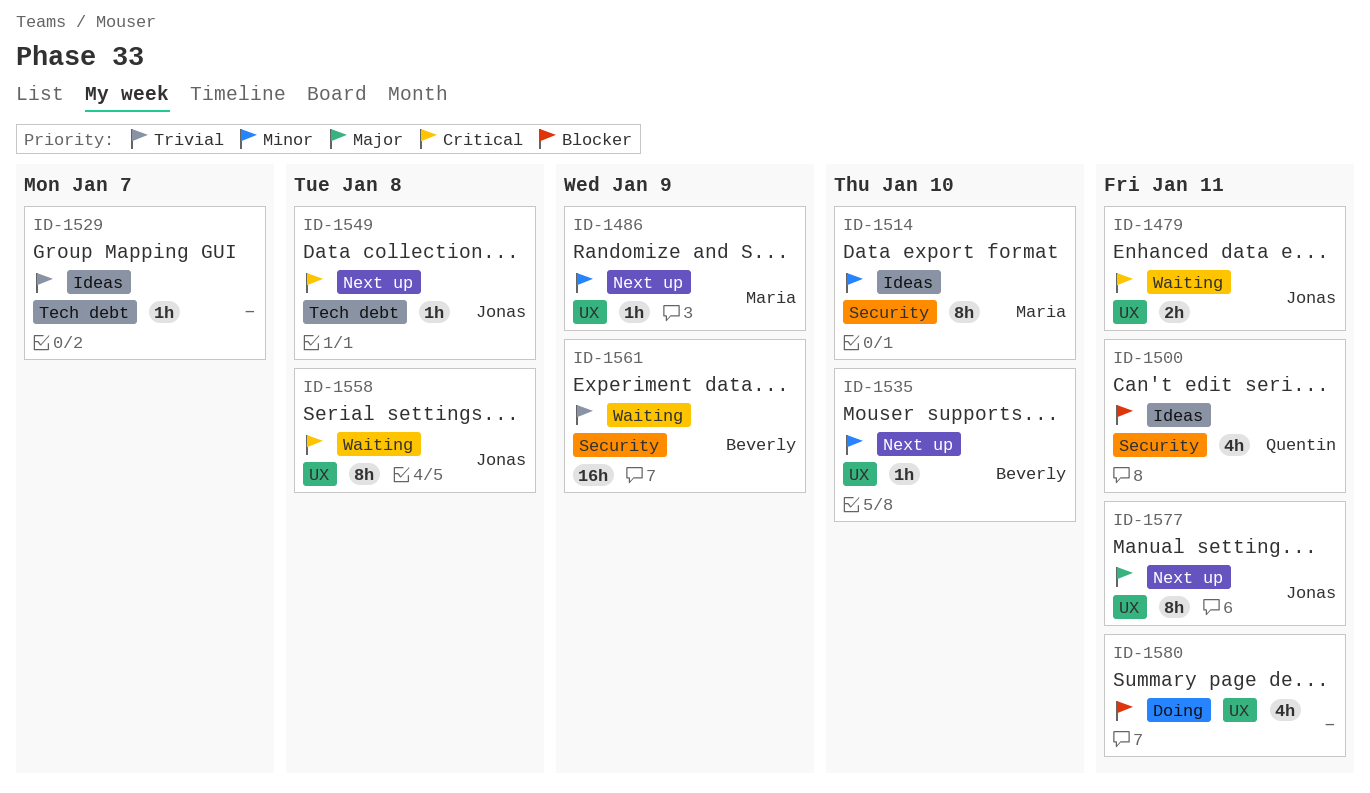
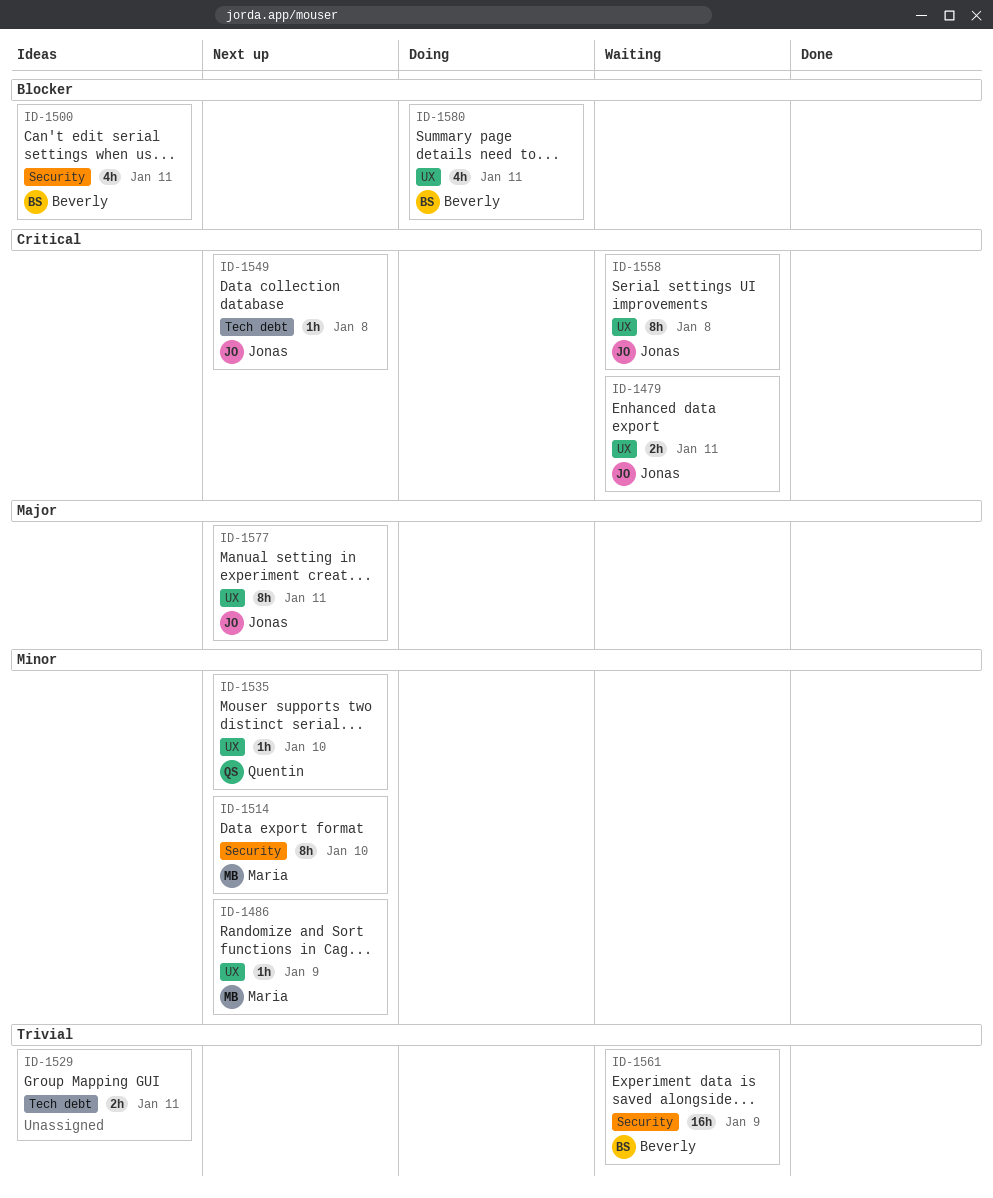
ID-1500, owner: Quentin -> Beverly
ID-1514, status: Ideas -> Next up
ID-1529, estimate: 1h -> 2h
ID-1529, due: Jan 7 -> Jan 11
ID-1535, owner: Beverly -> Quentin
ID-1580, owner: none -> Beverly

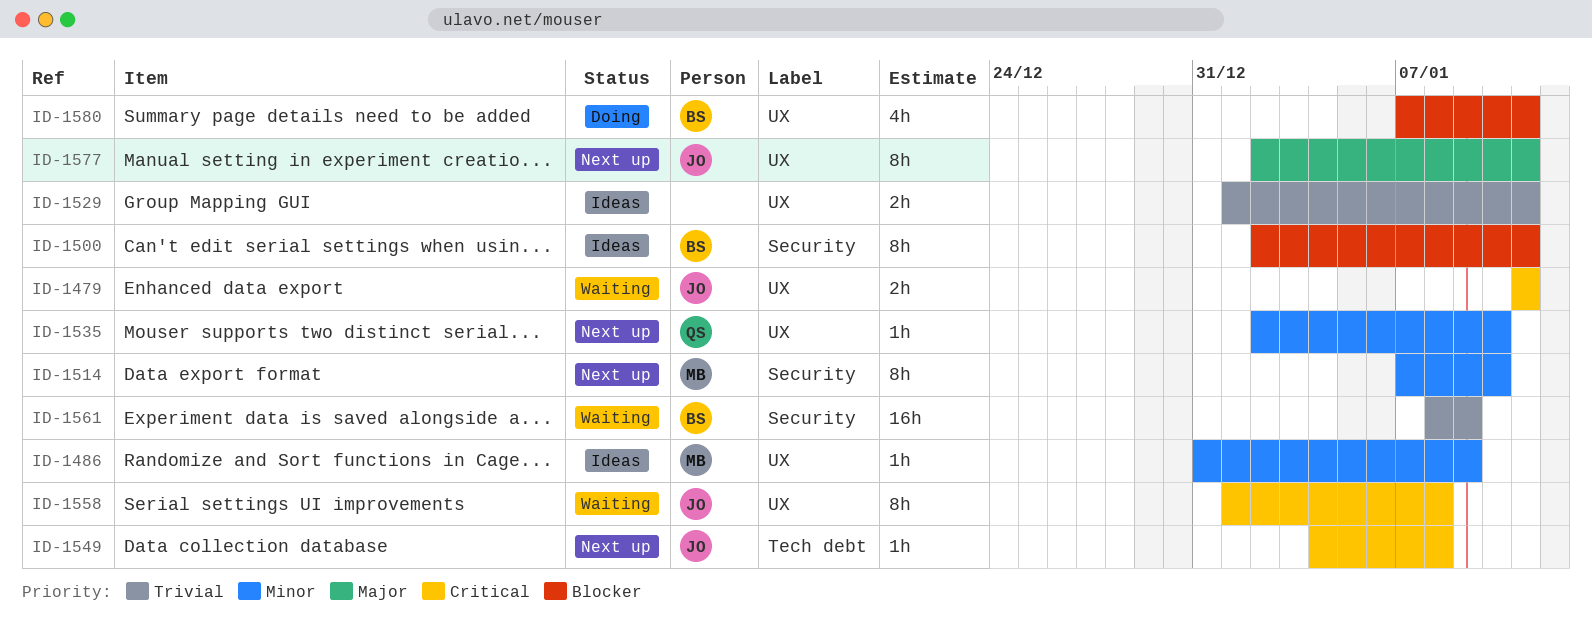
ID-1486, status: Next up -> Ideas
ID-1500, estimate: 4h -> 8h
ID-1529, label: Tech debt -> UX

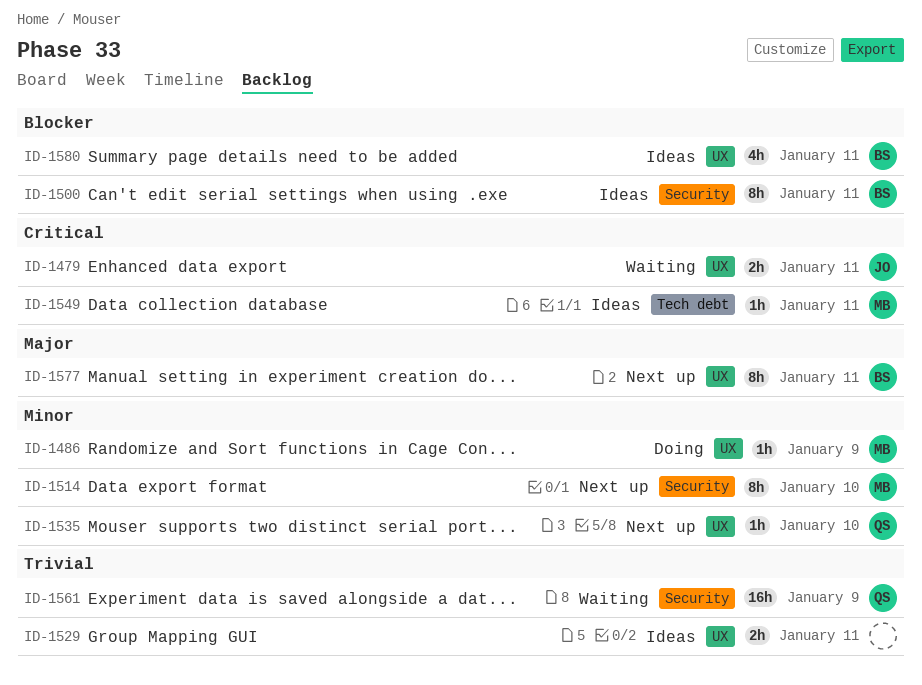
ID-1486, status: Ideas -> Doing
ID-1549, status: Next up -> Ideas
ID-1549, owner: JO -> MB
ID-1549, due: Jan 8 -> Jan 11
ID-1558: present -> none
ID-1561, owner: BS -> QS
ID-1577, owner: JO -> BS
ID-1580, status: Doing -> Ideas

